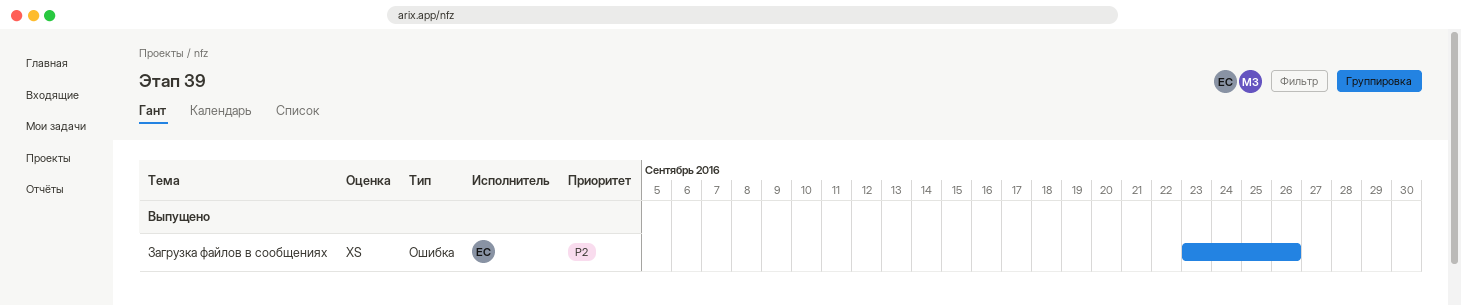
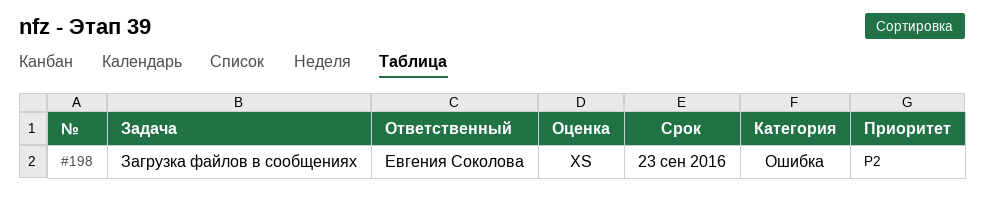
Загрузка файлов в сообщениях, due: Sep 26 -> Sep 23

